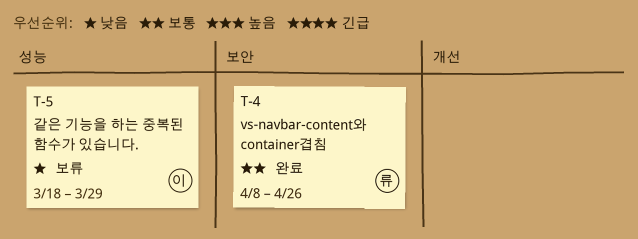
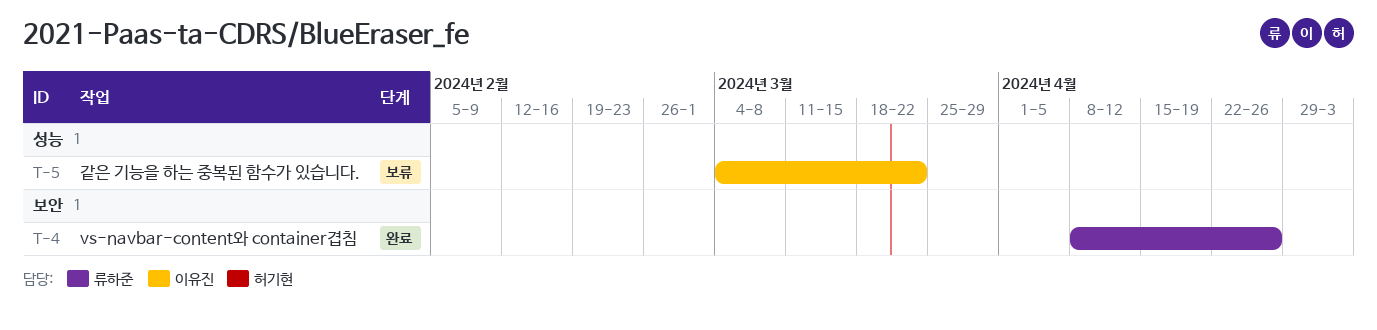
T-5, start: Mar 18 -> Mar 4
T-5, due: Mar 29 -> Mar 22

